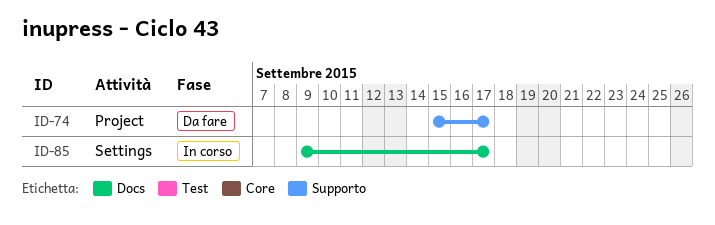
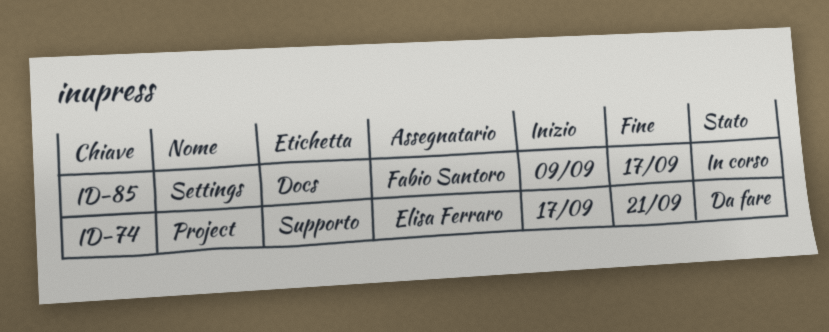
ID-74, start: Sep 15 -> Sep 17
ID-74, due: Sep 17 -> Sep 21

